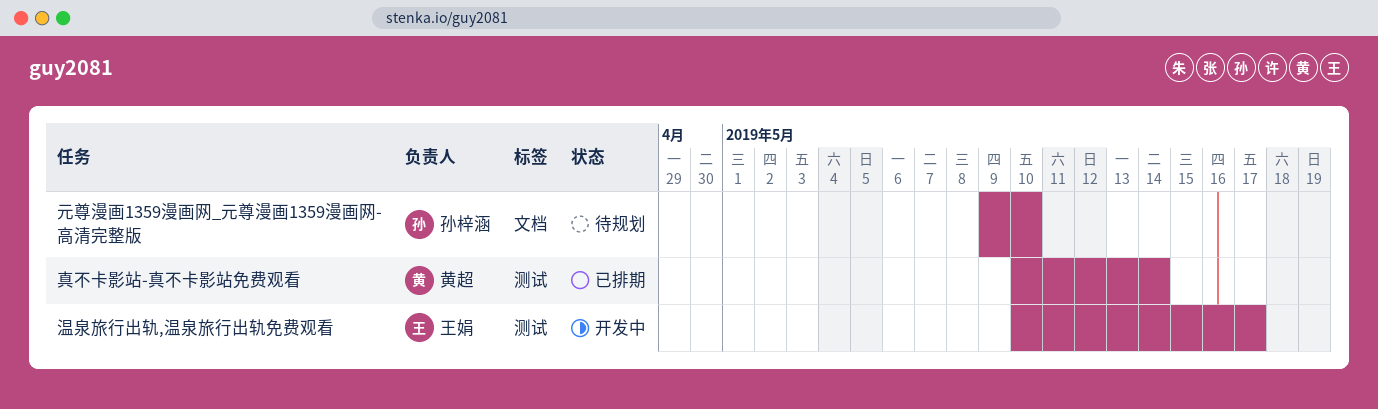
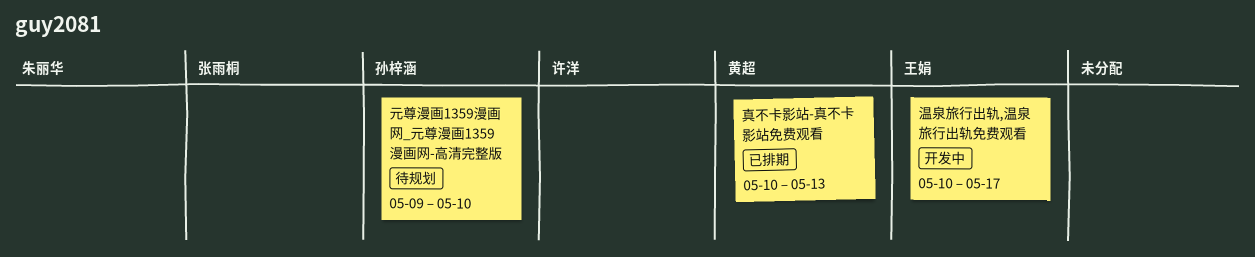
真不卡影站-真不卡影站免费观看, due: May 14 -> May 13

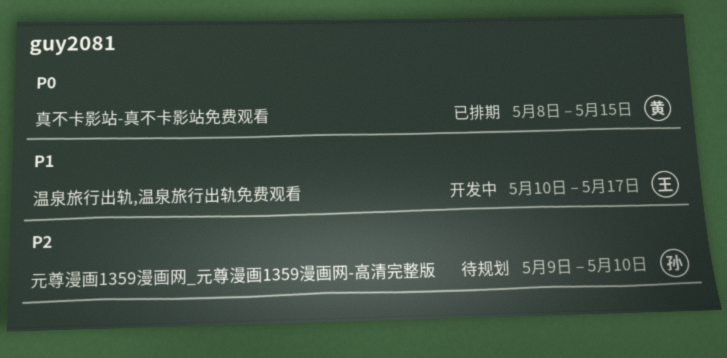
真不卡影站-真不卡影站免费观看, start: May 10 -> May 8
真不卡影站-真不卡影站免费观看, due: May 13 -> May 15

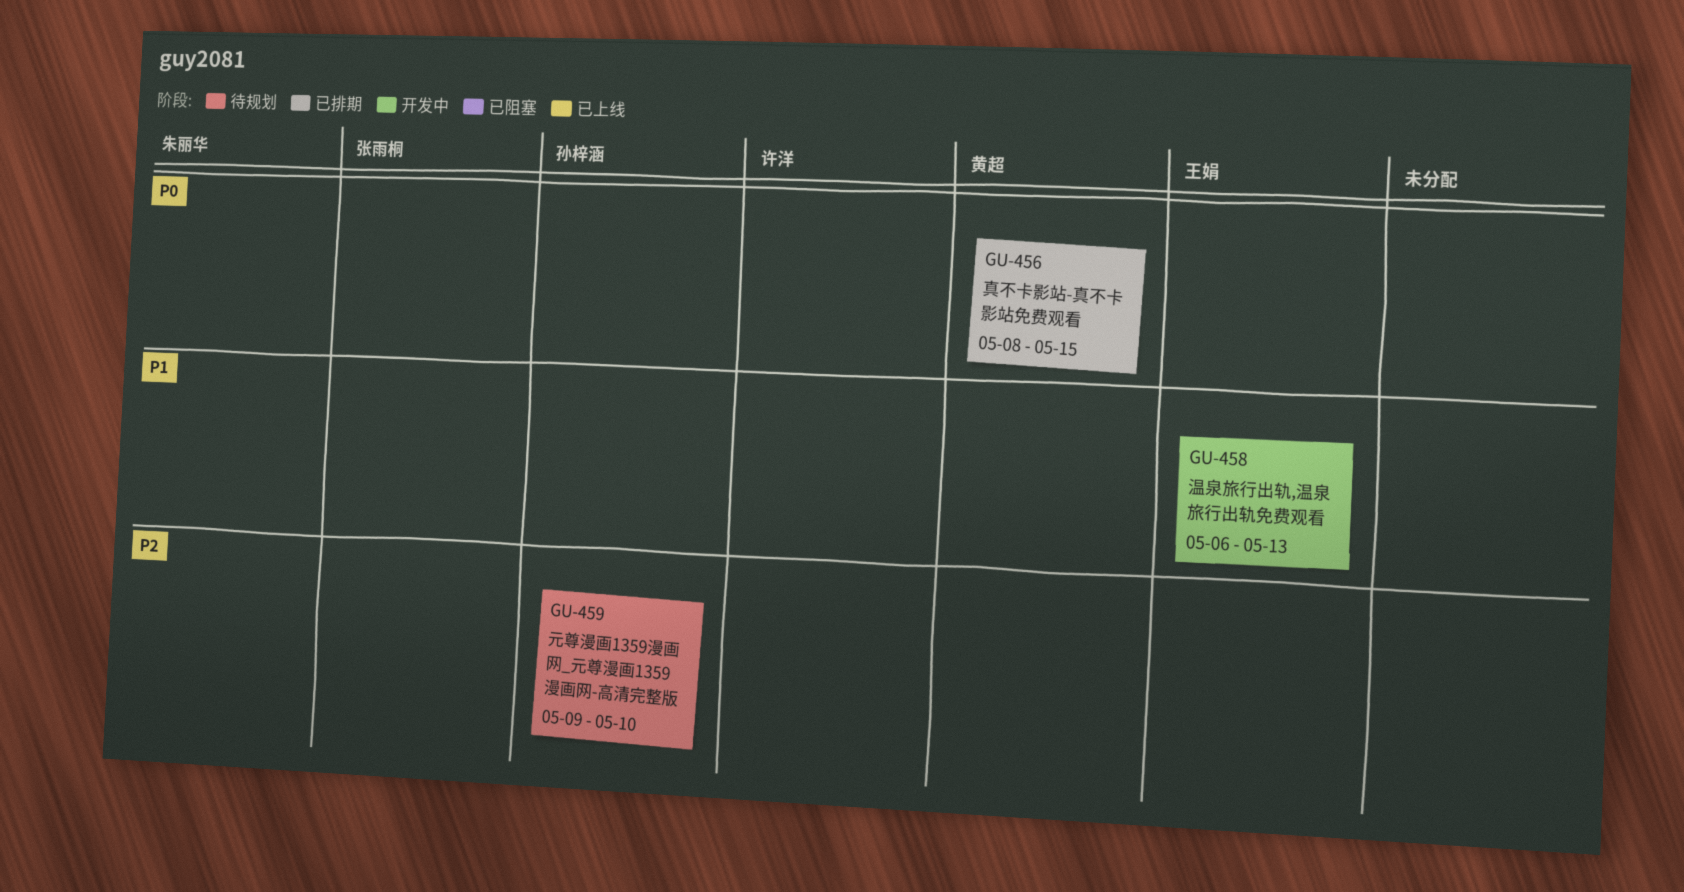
温泉旅行出轨,温泉旅行出轨免费观看, start: May 10 -> May 6
温泉旅行出轨,温泉旅行出轨免费观看, due: May 17 -> May 13

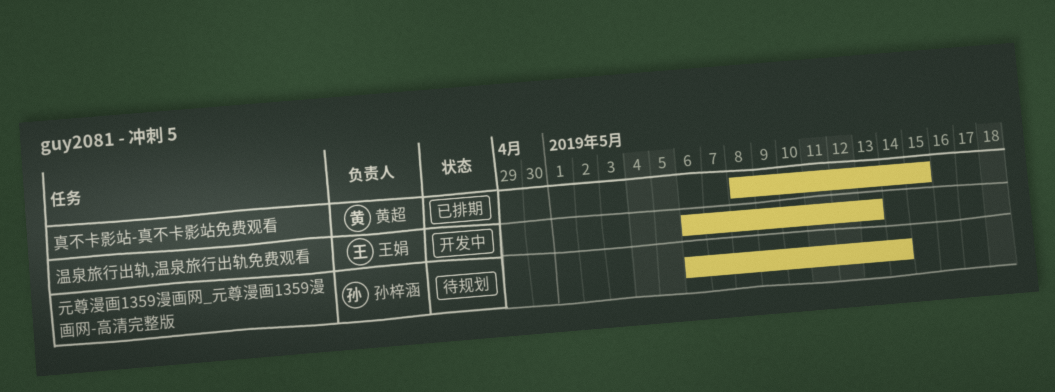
元尊漫画1359漫画网_元尊漫画1359漫画网-高清完整版, start: May 9 -> May 6
元尊漫画1359漫画网_元尊漫画1359漫画网-高清完整版, due: May 10 -> May 14

